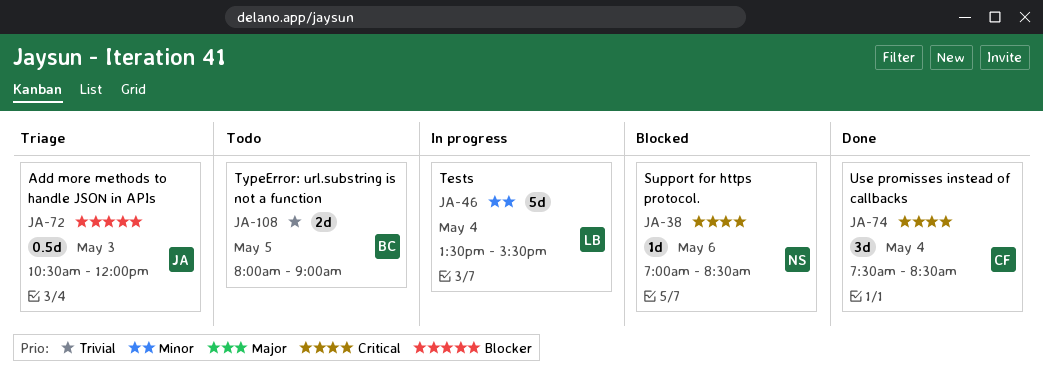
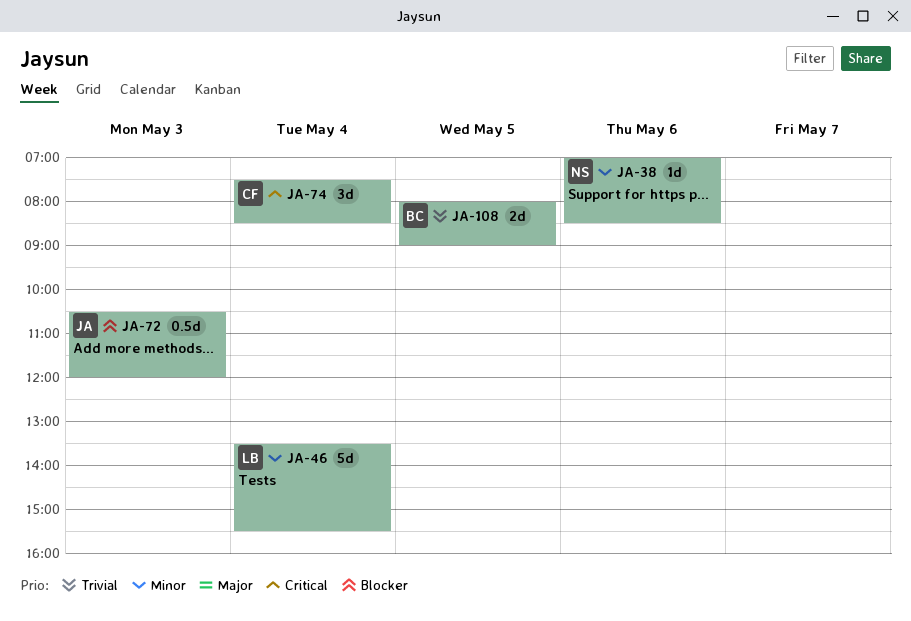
JA-38, priority: Critical -> Minor

